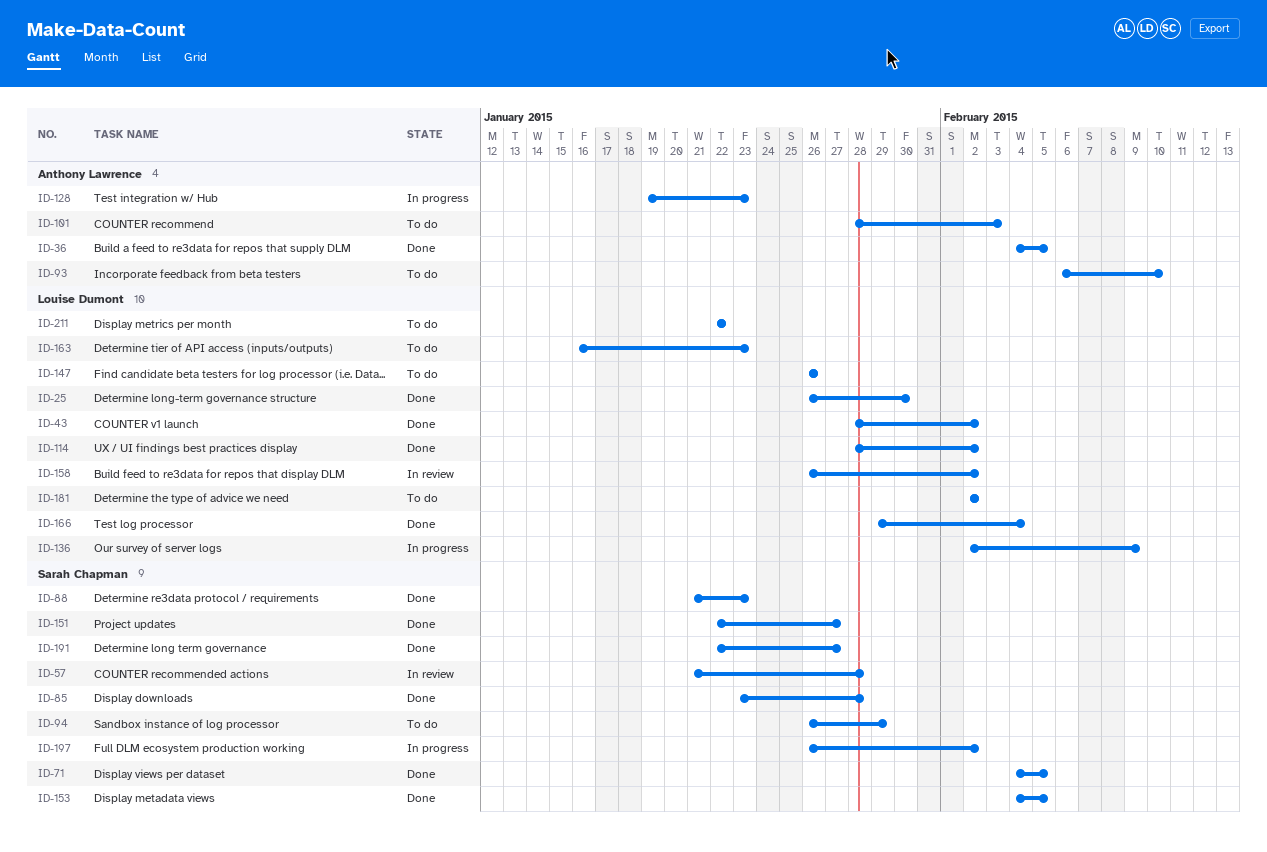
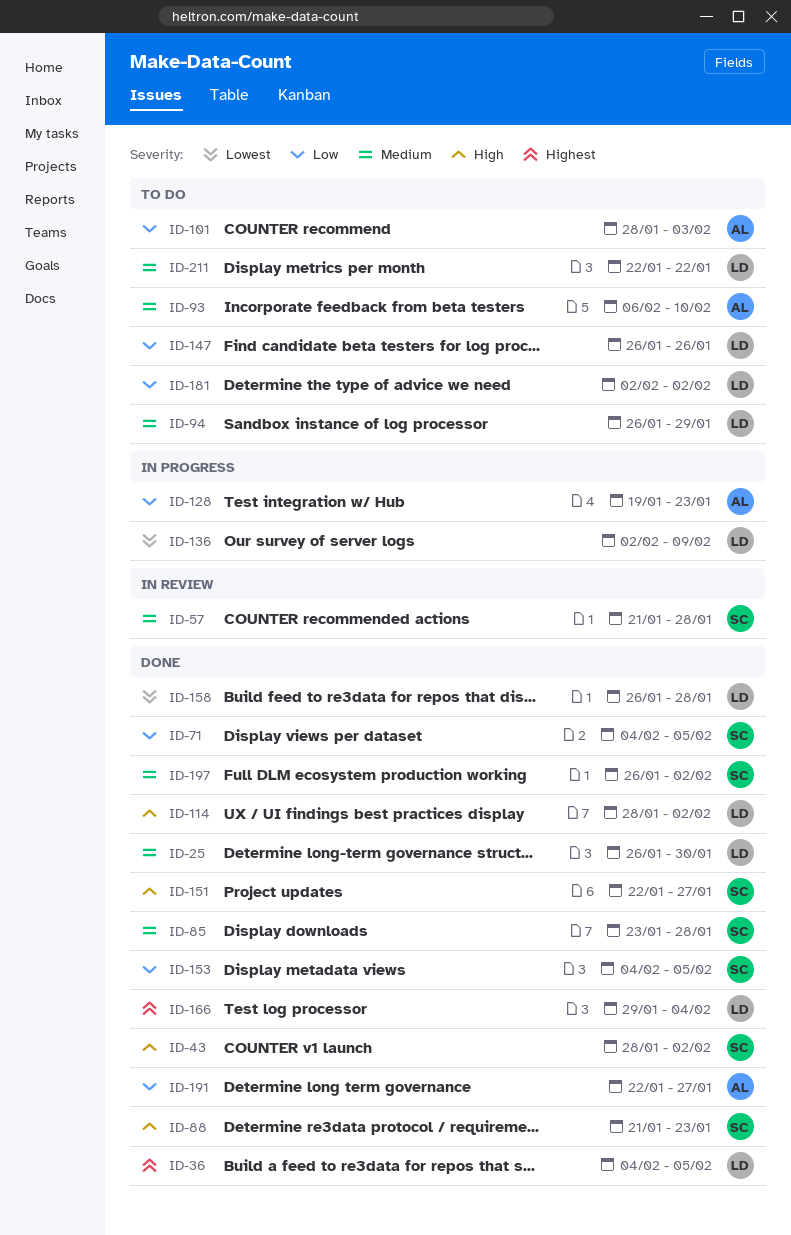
ID-36, owner: Anthony Lawrence -> Louise Dumont
ID-43, owner: Louise Dumont -> Sarah Chapman
ID-94, owner: Sarah Chapman -> Louise Dumont
ID-158, status: In review -> Done
ID-158, due: Feb 2 -> Jan 28
ID-163: present -> none
ID-191, owner: Sarah Chapman -> Anthony Lawrence
ID-197, status: In progress -> Done

